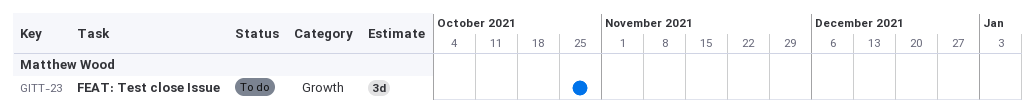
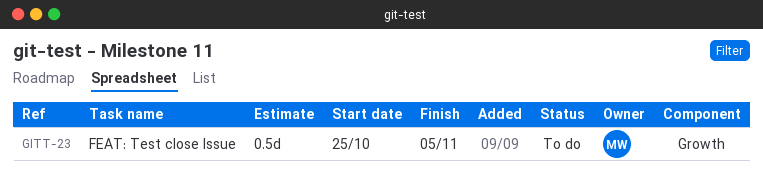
GITT-23, estimate: 3d -> 0.5d
GITT-23, due: Oct 29 -> Nov 5

